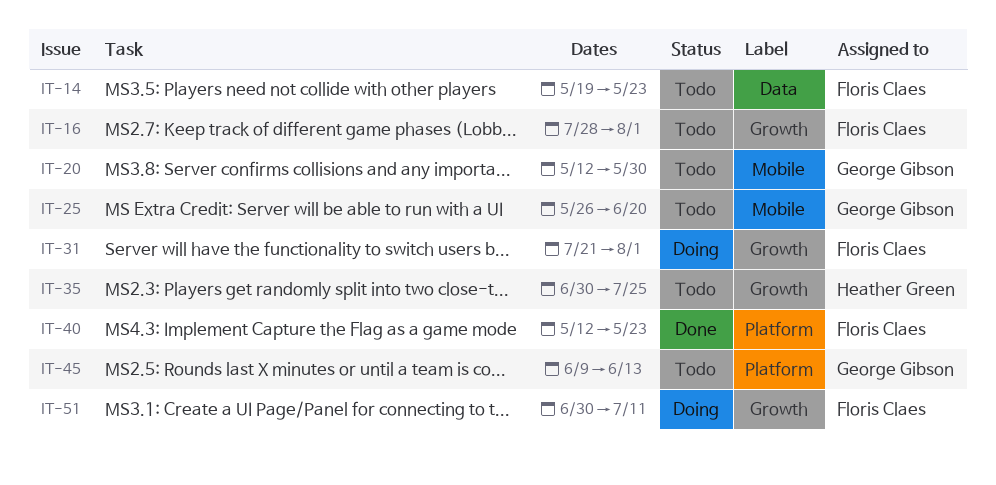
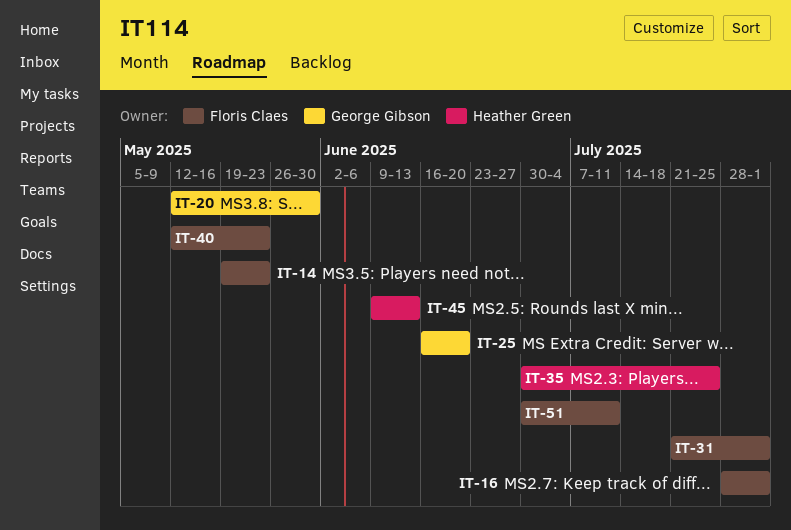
IT-25, start: May 26 -> Jun 16
IT-45, owner: George Gibson -> Heather Green

